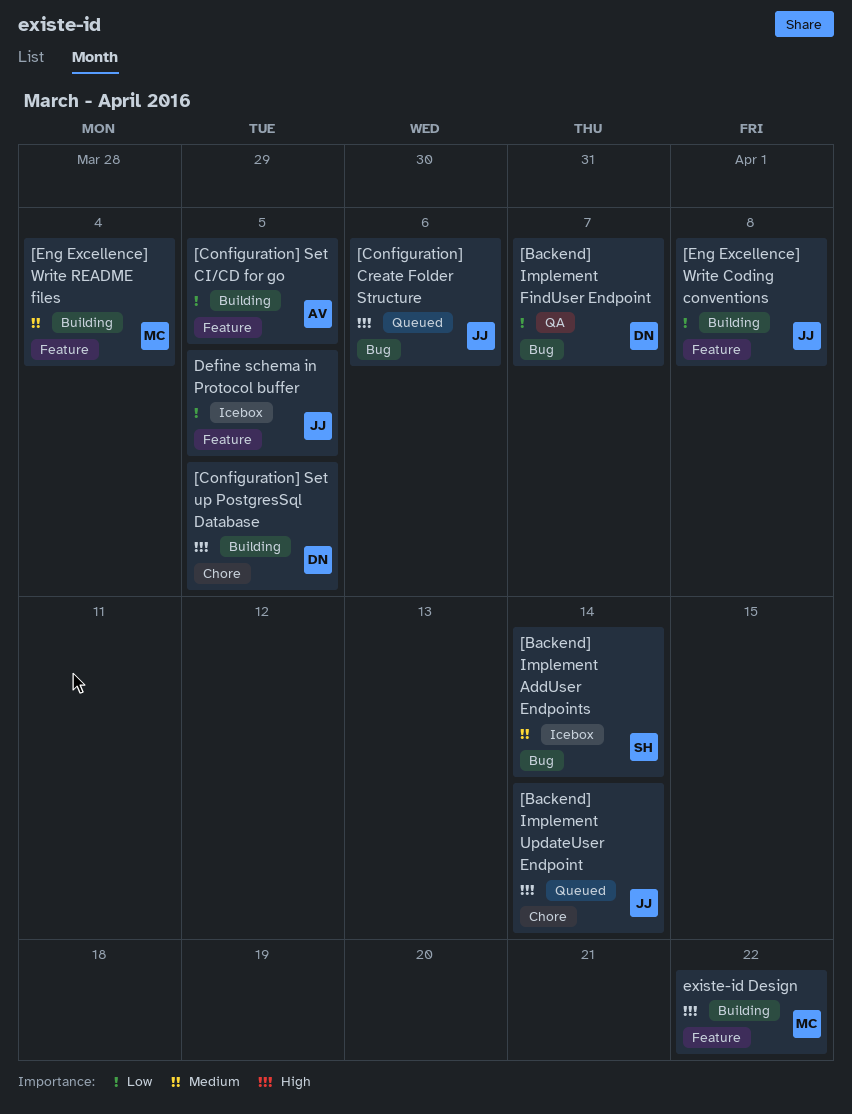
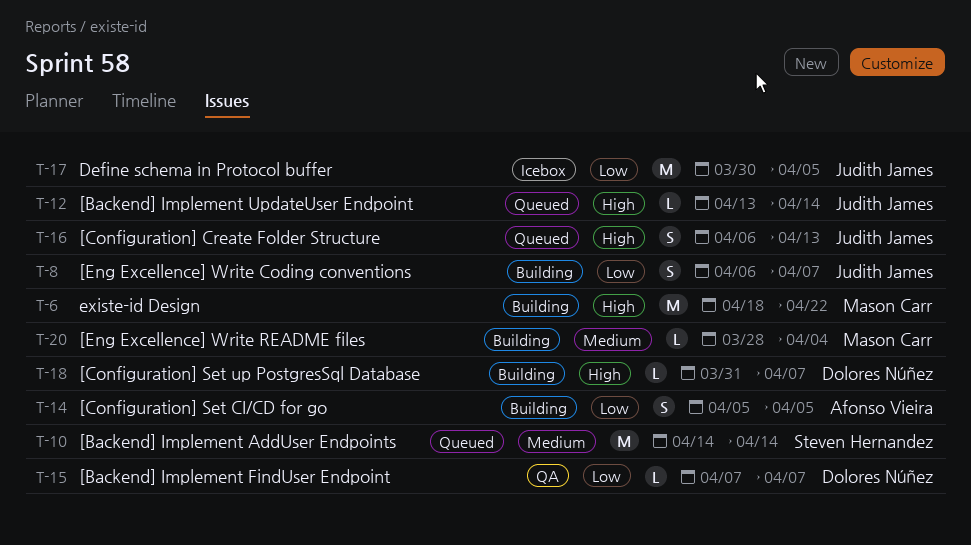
[Backend] Implement AddUser Endpoints, status: Icebox -> Queued
[Configuration] Create Folder Structure, due: Apr 6 -> Apr 13
[Configuration] Set up PostgresSql Database, due: Apr 5 -> Apr 7
[Eng Excellence] Write Coding conventions, due: Apr 8 -> Apr 7

